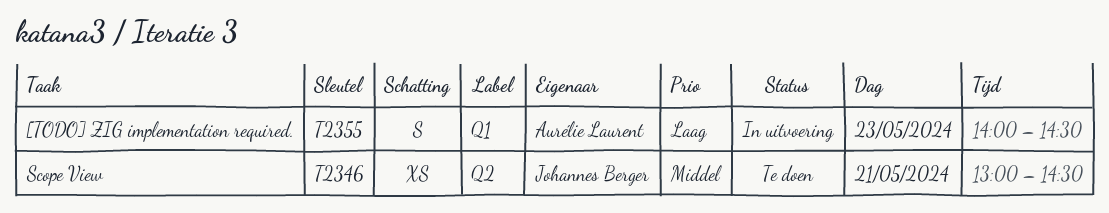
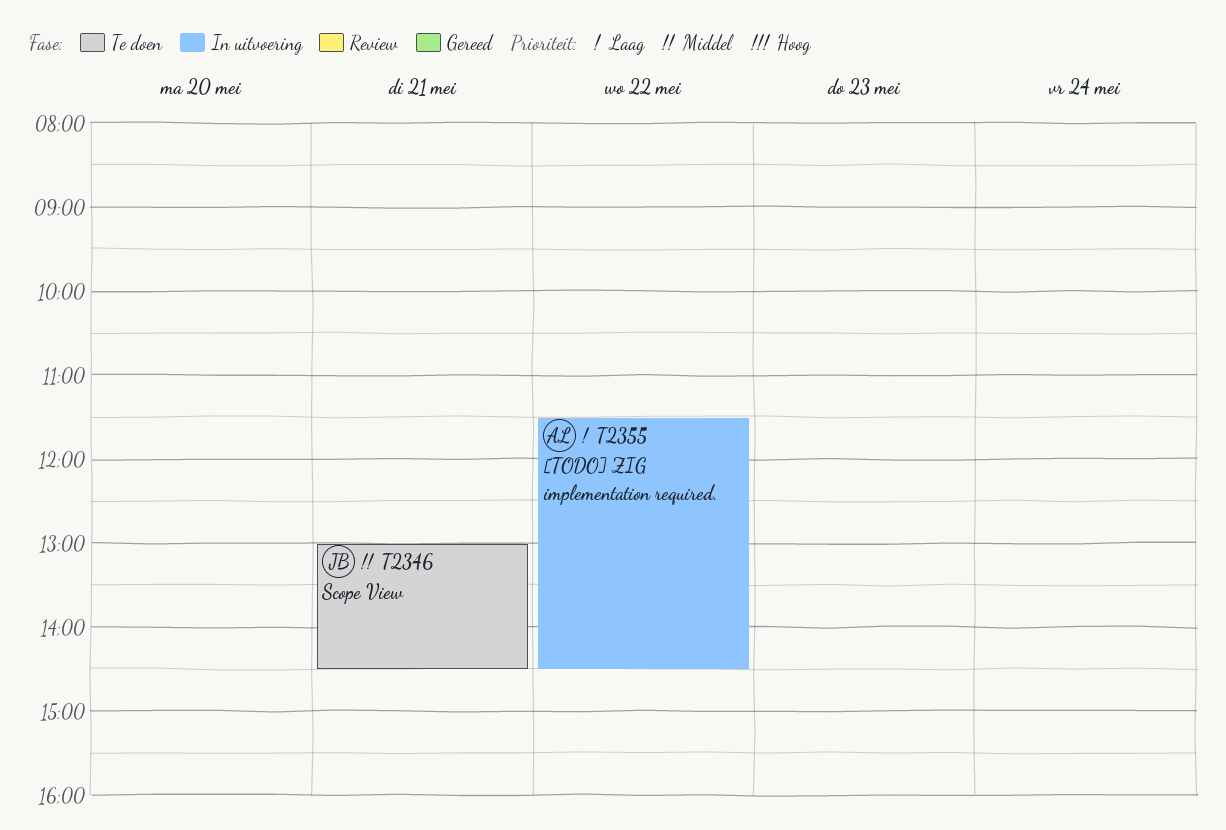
T2355, day: May 23 -> May 22
T2355, begins: 14:00 -> 11:30

